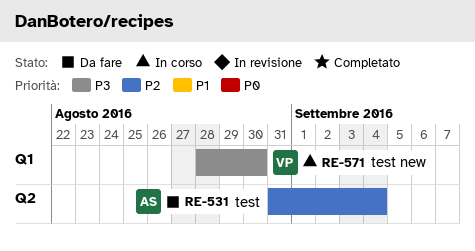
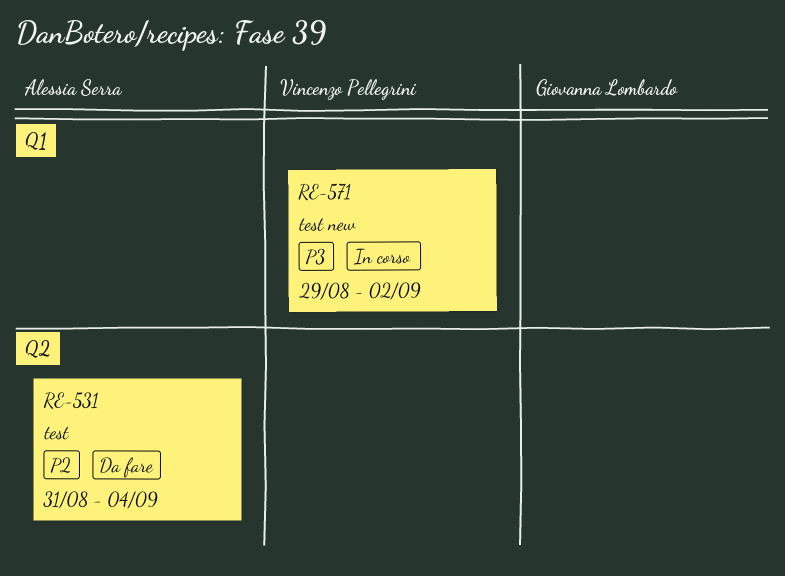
RE-571, start: Aug 28 -> Aug 29
RE-571, due: Aug 30 -> Sep 2

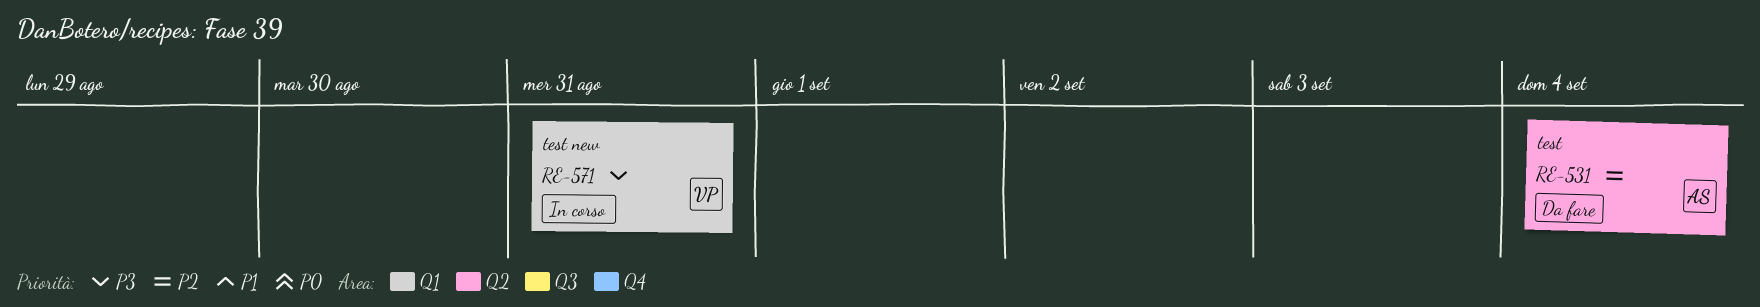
RE-571, due: Sep 2 -> Aug 31

